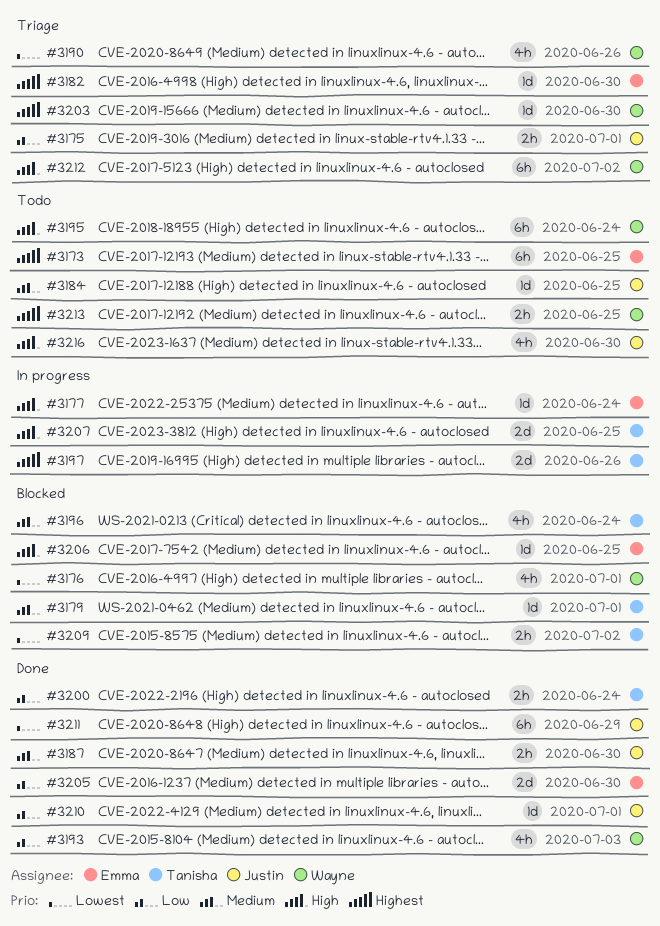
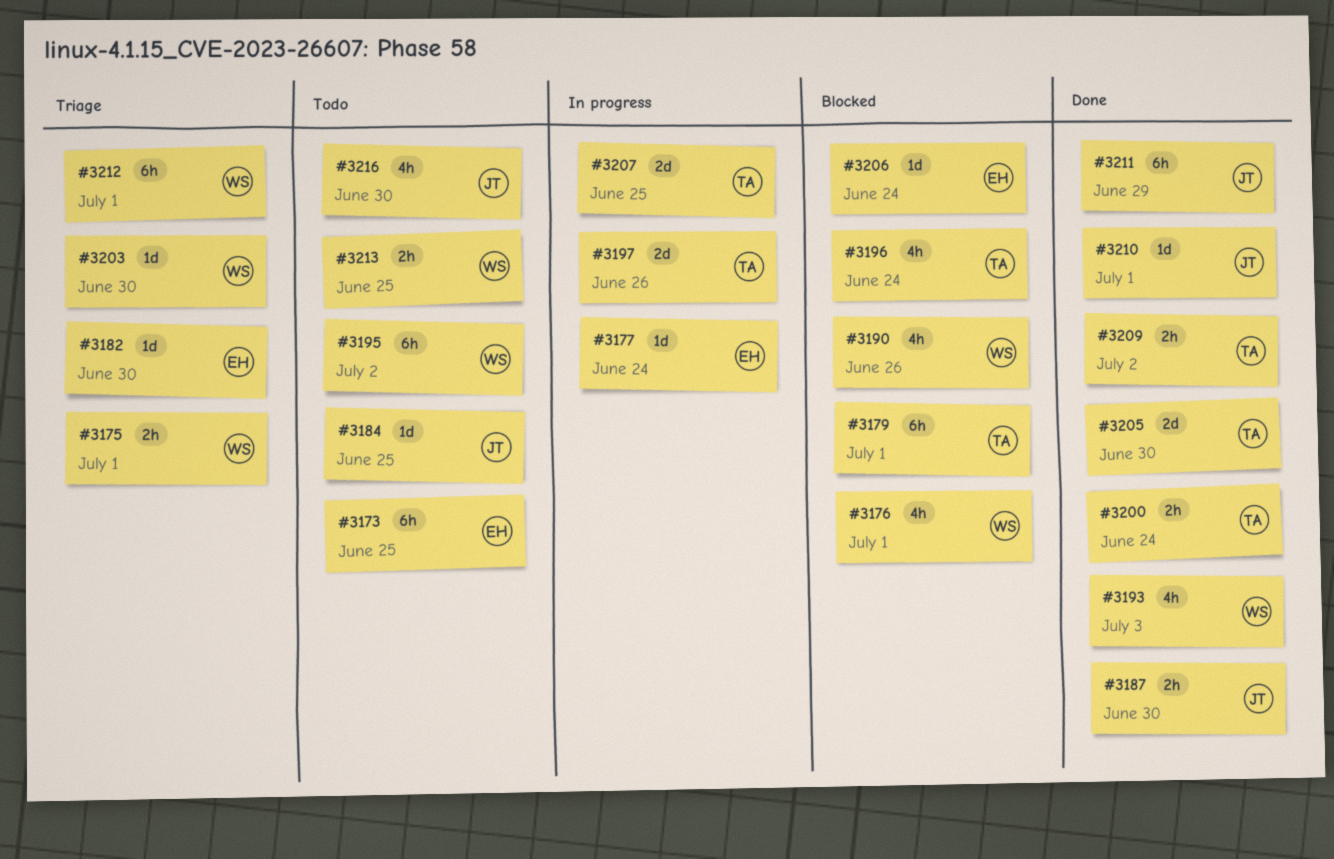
#3175, owner: Justin -> Wayne
#3179, estimate: 1d -> 6h
#3190, status: Triage -> Blocked
#3195, due: Jun 24 -> Jul 2
#3205, owner: Emma -> Tanisha
#3206, due: Jun 25 -> Jun 24
#3209, status: Blocked -> Done
#3212, due: Jul 2 -> Jul 1

